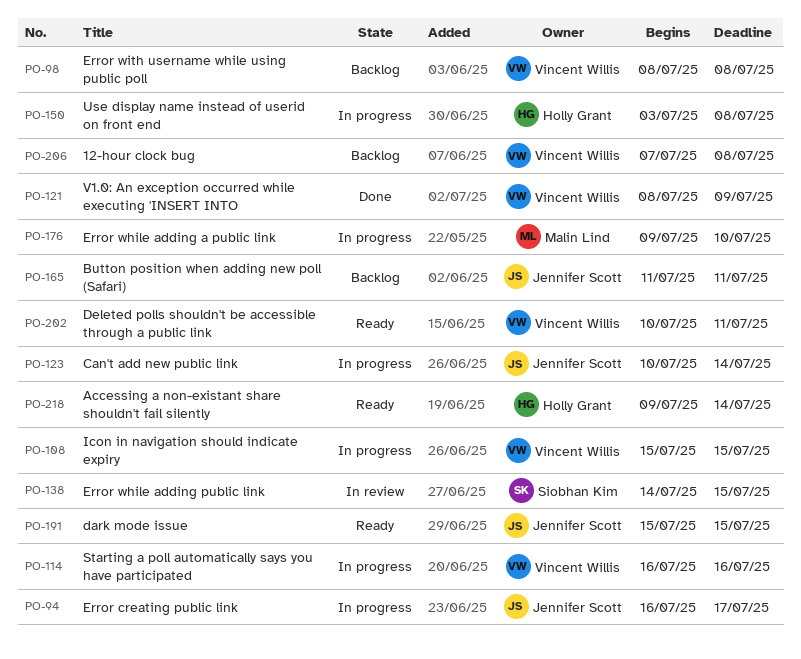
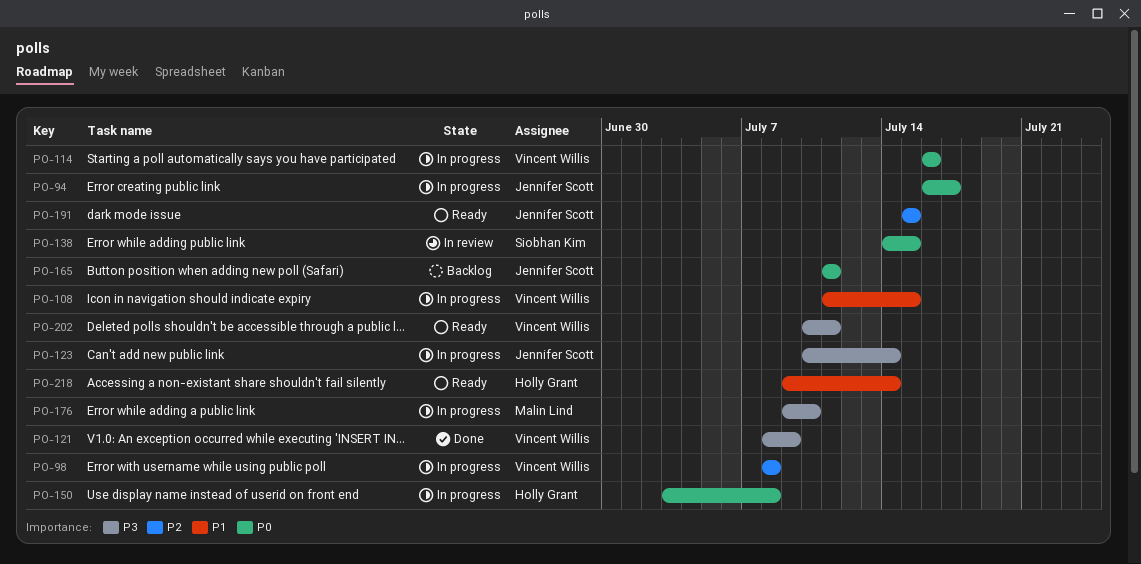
PO-98, status: Backlog -> In progress
PO-108, start: Jul 15 -> Jul 11
PO-206: present -> none

